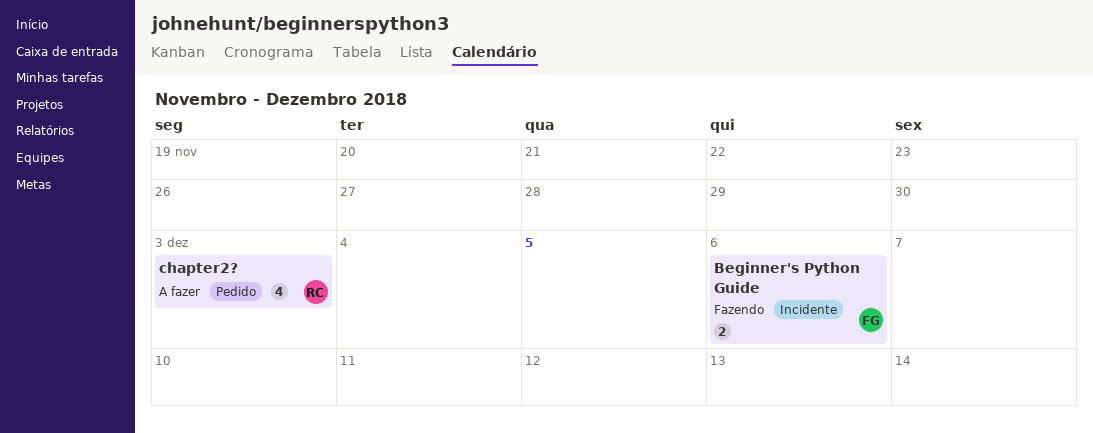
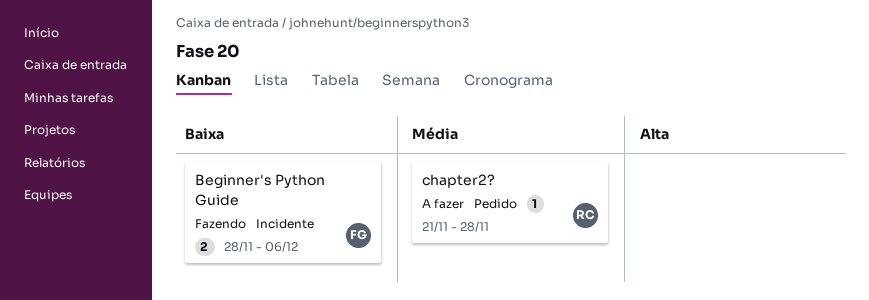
chapter2?, estimate: 4 -> 1
chapter2?, due: Dec 3 -> Nov 28

